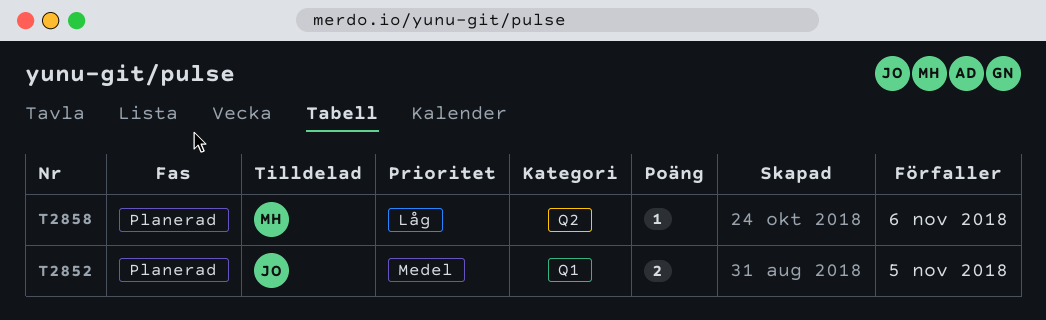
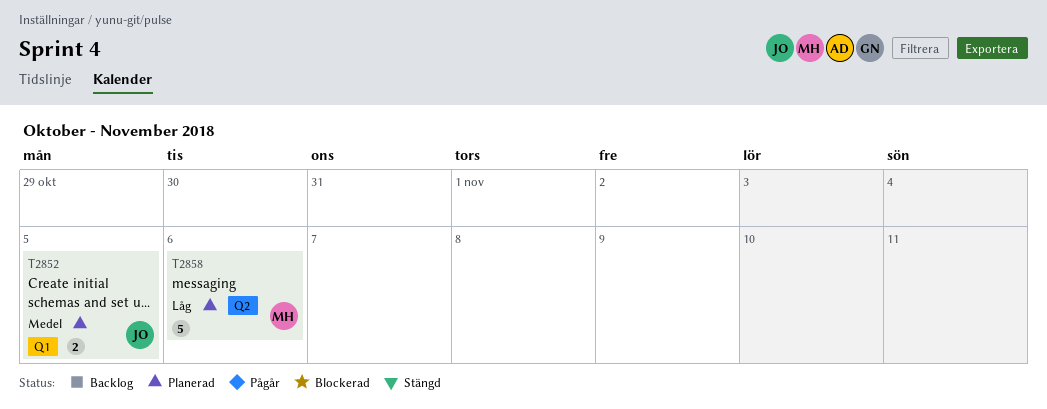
T2858, estimate: 1 -> 5

